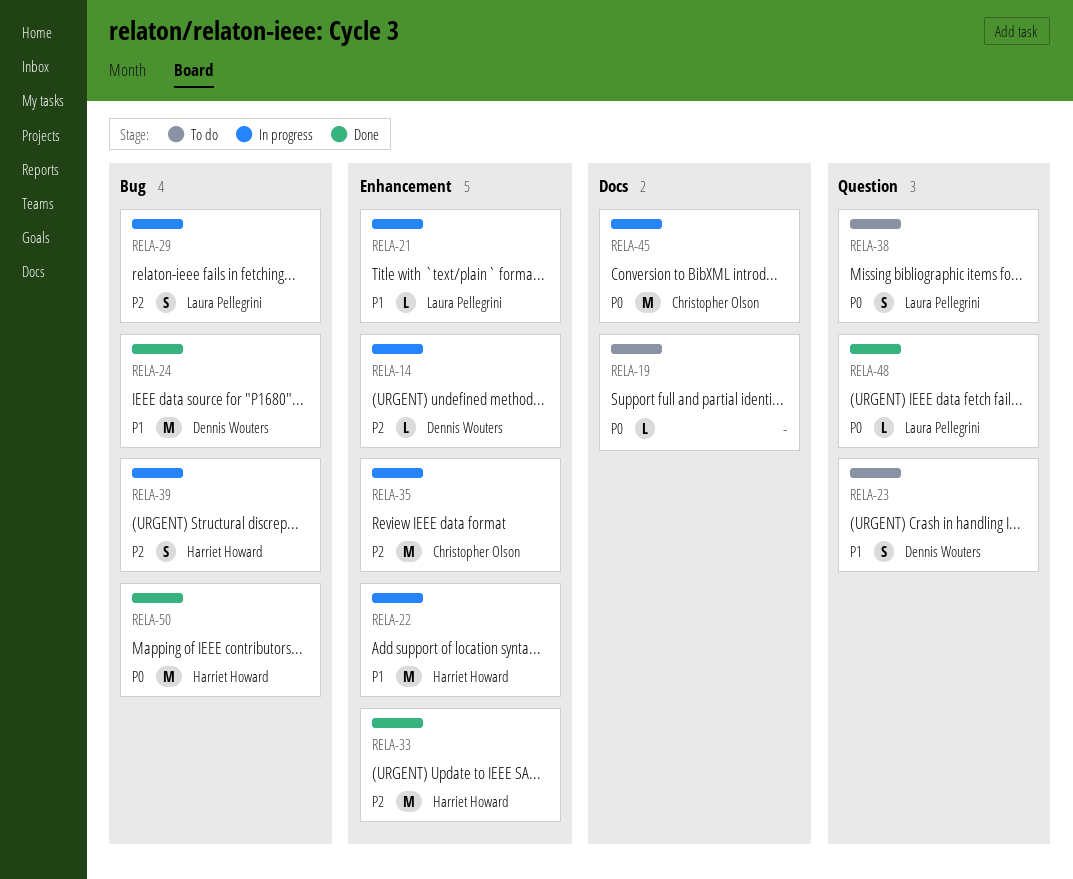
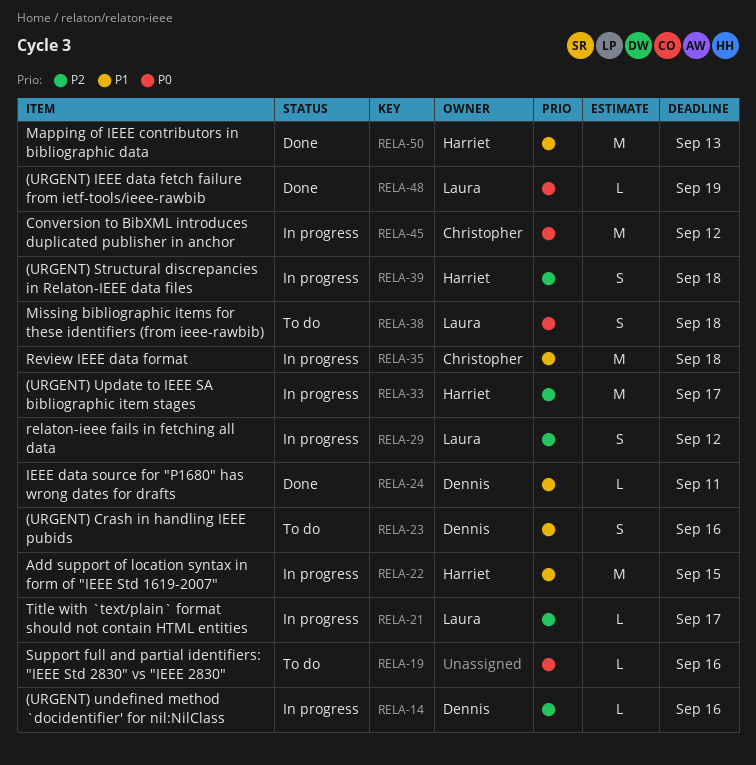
RELA-21, priority: P1 -> P2
RELA-24, estimate: M -> L
RELA-33, status: Done -> In progress
RELA-35, priority: P2 -> P1
RELA-50, priority: P0 -> P1

